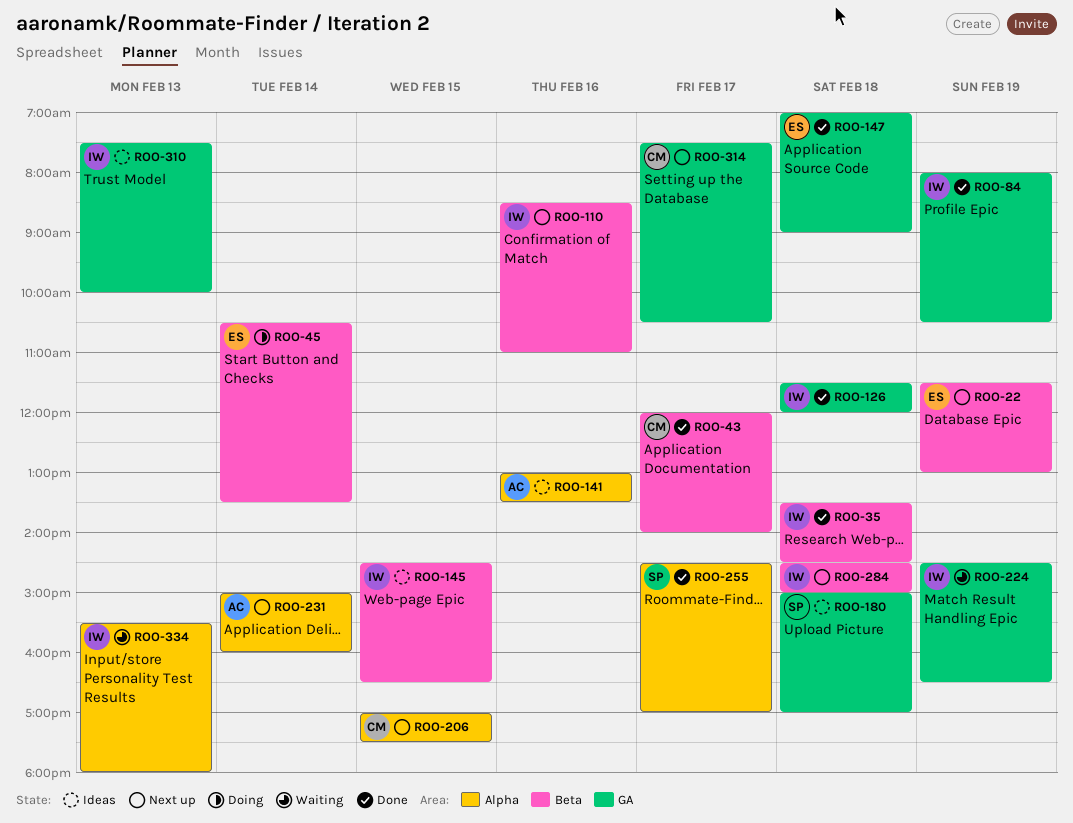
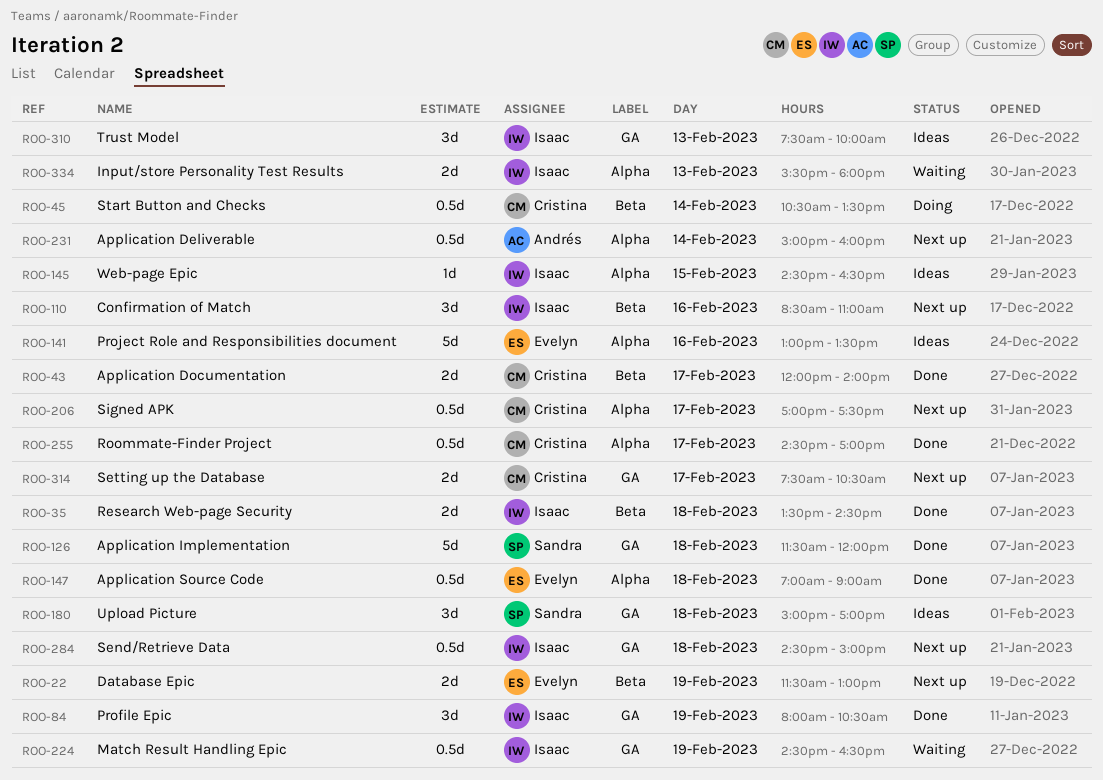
ROO-45, owner: Evelyn -> Cristina
ROO-126, owner: Isaac -> Sandra
ROO-141, owner: Andrés -> Evelyn
ROO-145, label: Beta -> Alpha
ROO-147, label: GA -> Alpha
ROO-206, day: Feb 15 -> Feb 17
ROO-255, owner: Sandra -> Cristina
ROO-284, label: Beta -> GA

